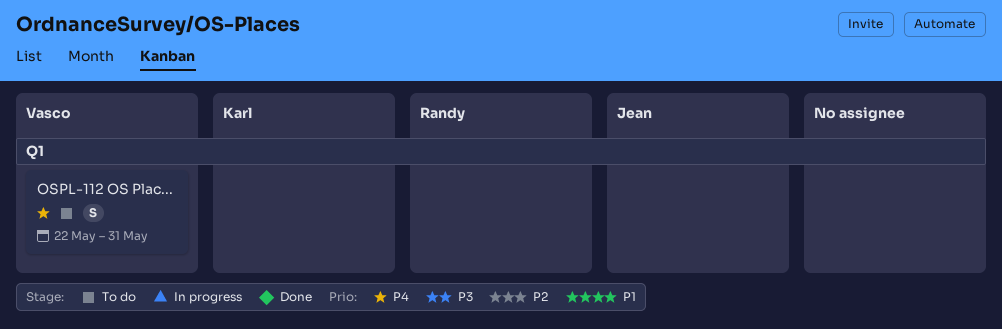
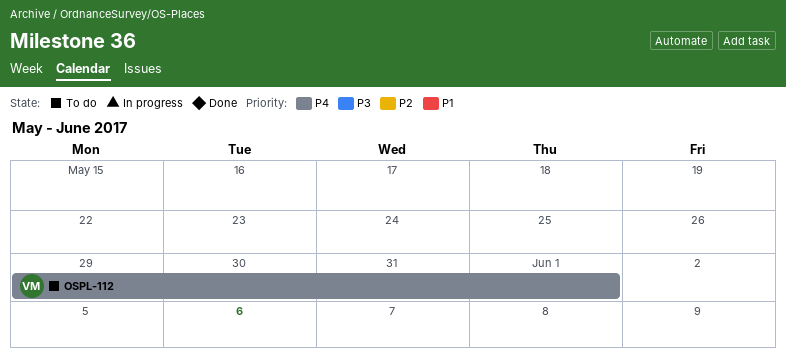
OSPL-112, start: May 22 -> May 29
OSPL-112, due: May 31 -> Jun 1

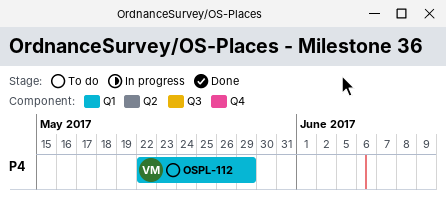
OSPL-112, start: May 29 -> May 22
OSPL-112, due: Jun 1 -> May 29

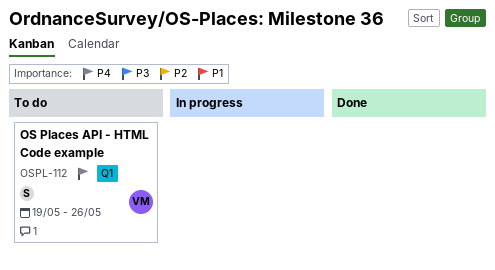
OSPL-112, start: May 22 -> May 19
OSPL-112, due: May 29 -> May 26

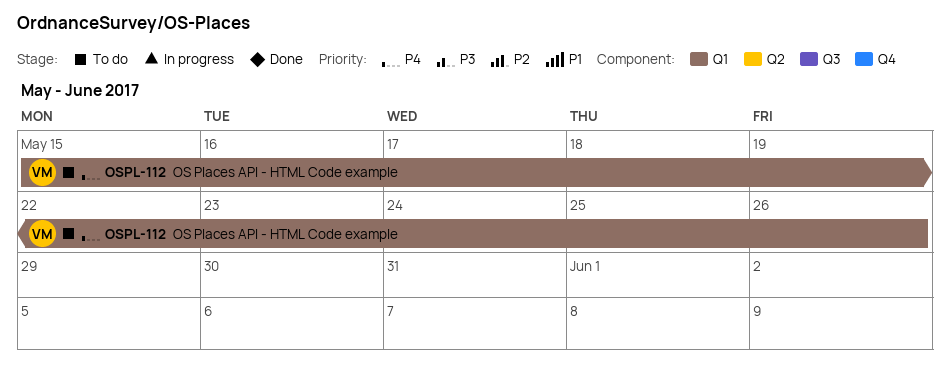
OSPL-112, start: May 19 -> May 15

